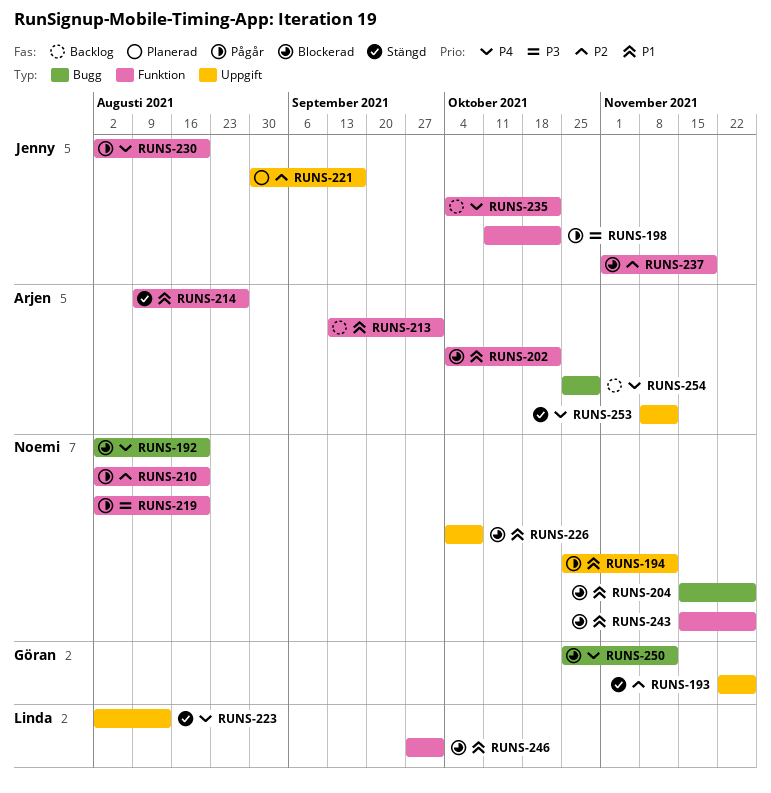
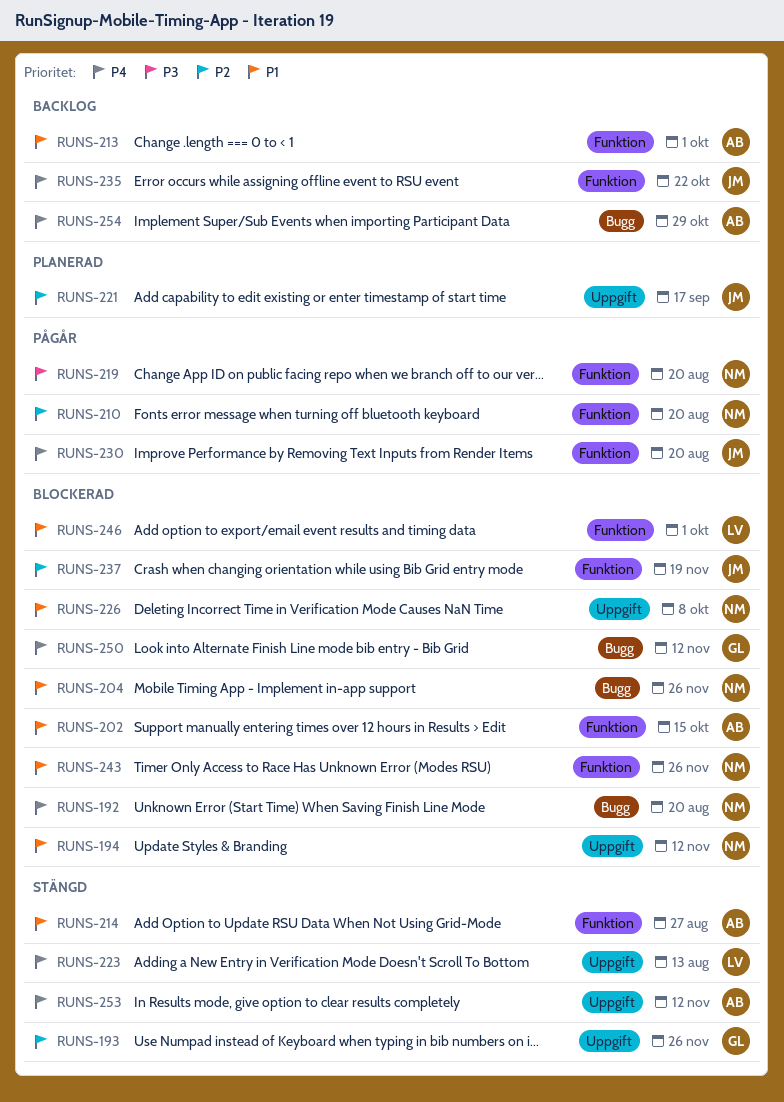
RUNS-194, status: Pågår -> Blockerad
RUNS-198: present -> none
RUNS-202, due: Oct 22 -> Oct 15

